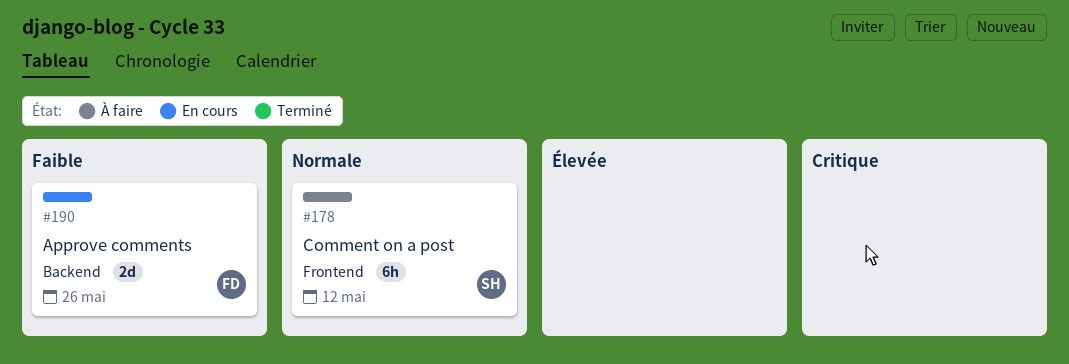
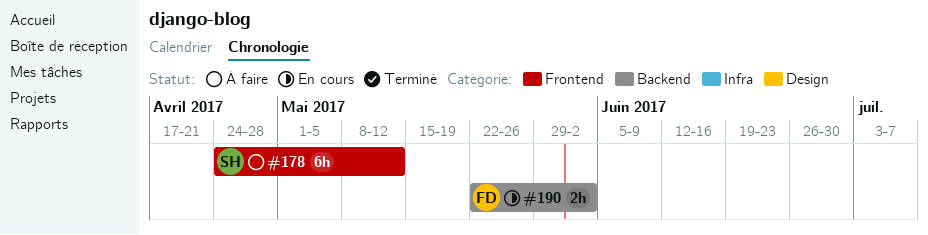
#190, estimate: 2d -> 2h
#190, due: May 26 -> Jun 2

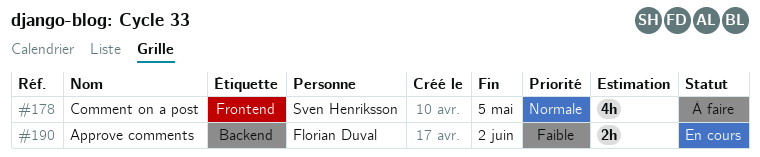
#178, estimate: 6h -> 4h
#178, due: May 12 -> May 5

